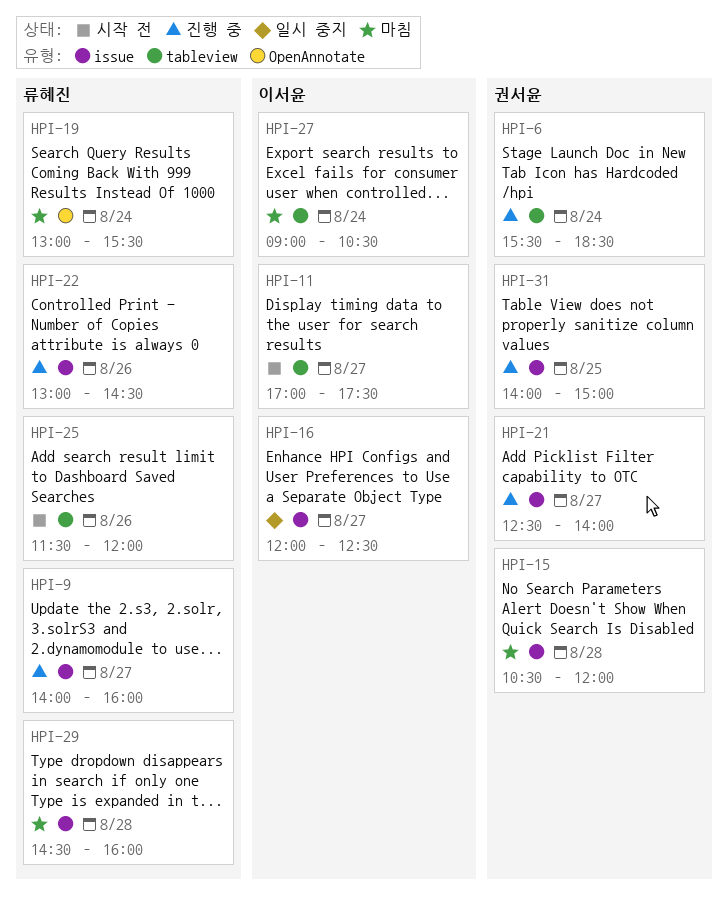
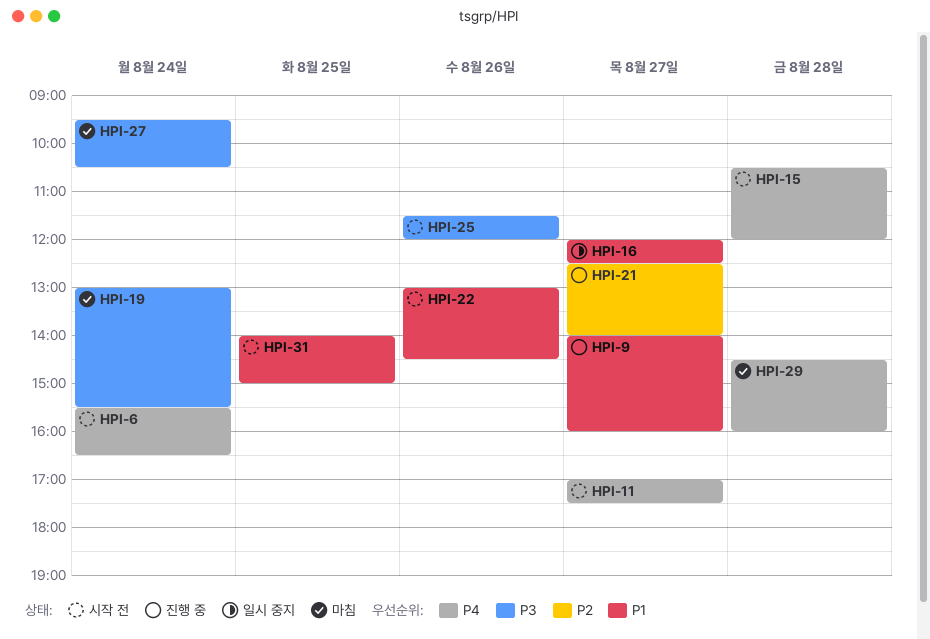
HPI-6, status: 진행 중 -> 시작 전
HPI-6, ends: 18:30 -> 16:30
HPI-15, status: 마침 -> 시작 전
HPI-22, status: 진행 중 -> 시작 전
HPI-27, begins: 09:00 -> 09:30
HPI-31, status: 진행 중 -> 시작 전

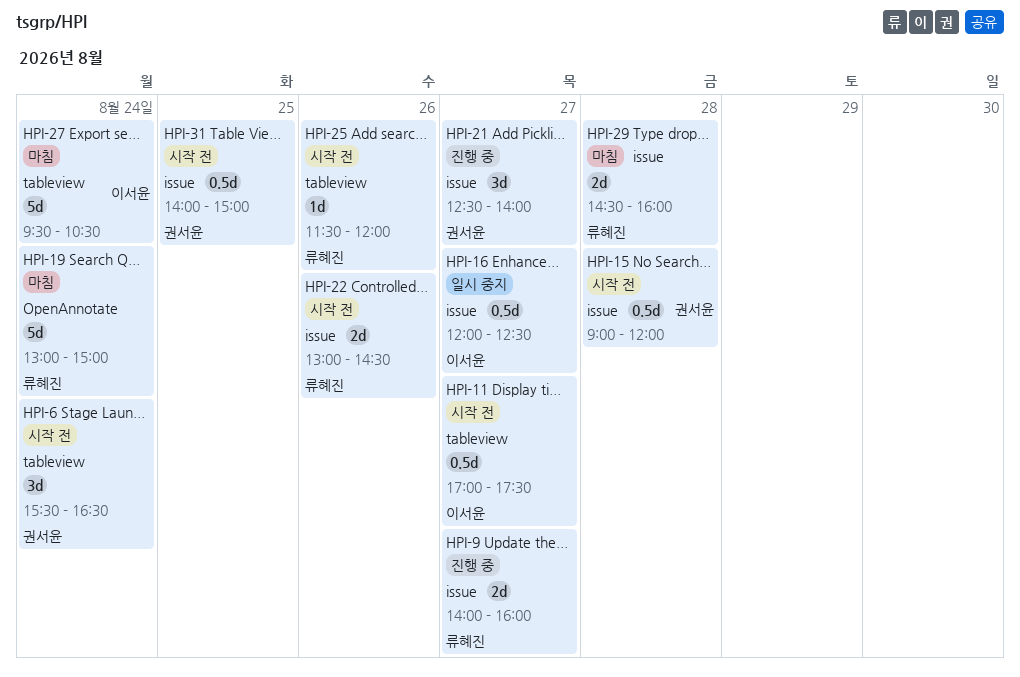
HPI-15, begins: 10:30 -> 09:00
HPI-19, ends: 15:30 -> 15:00

